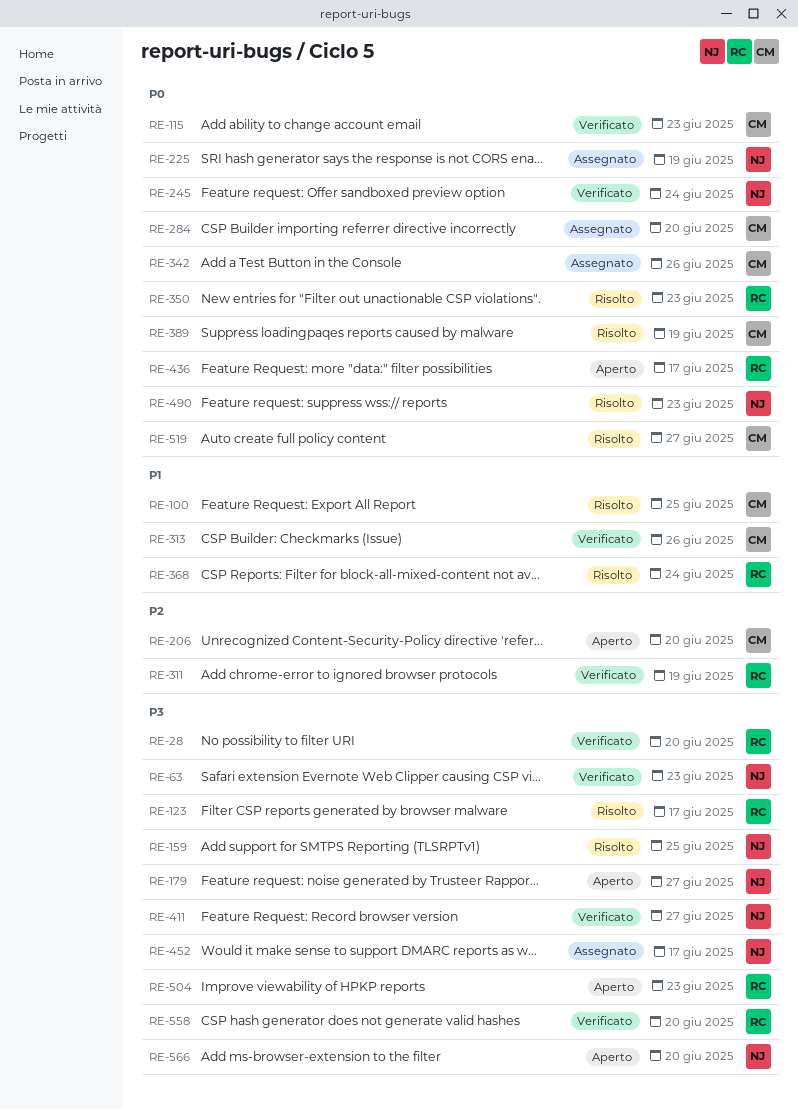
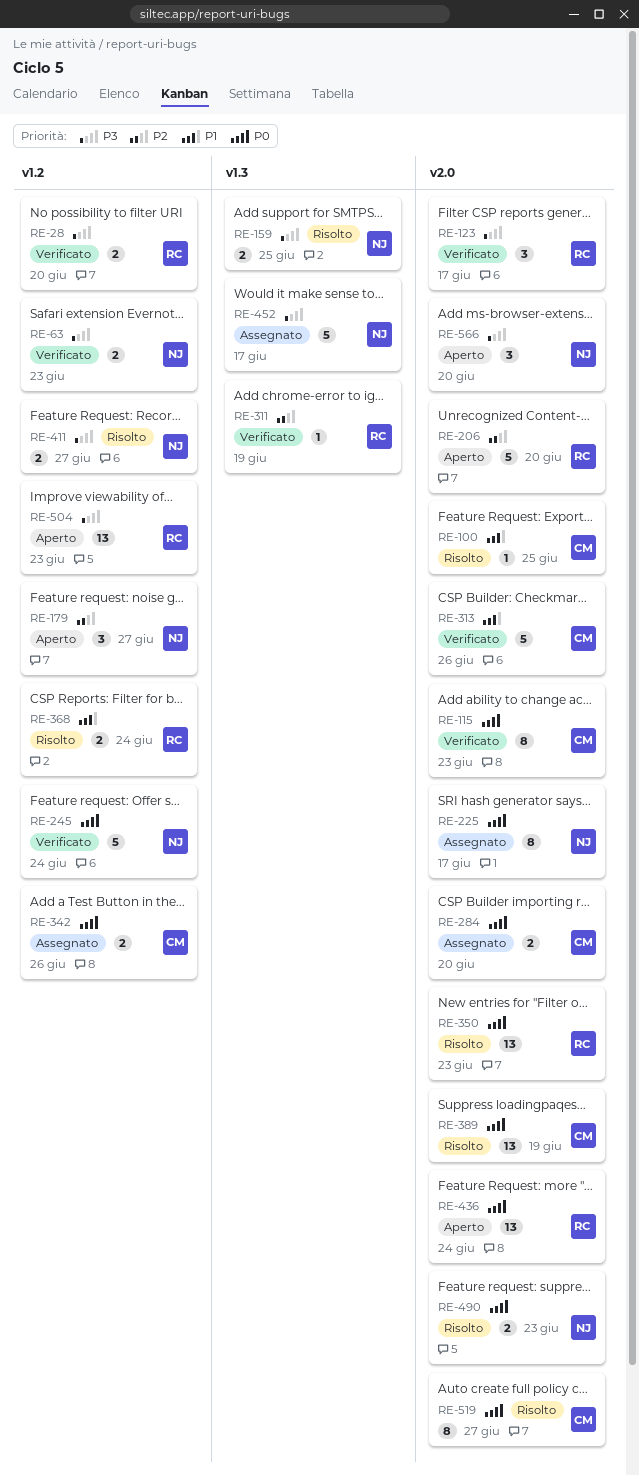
RE-123, status: Risolto -> Verificato
RE-179, priority: P3 -> P2
RE-206, owner: CM -> RC
RE-225, due: Jun 19 -> Jun 17
RE-411, status: Verificato -> Risolto
RE-436, due: Jun 17 -> Jun 24
RE-558: present -> none

